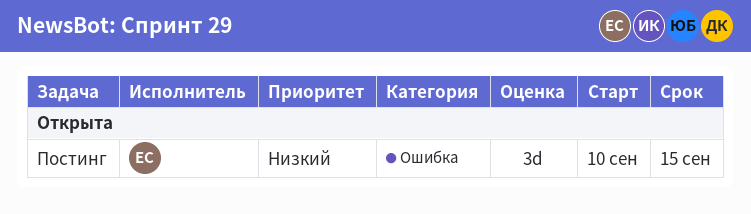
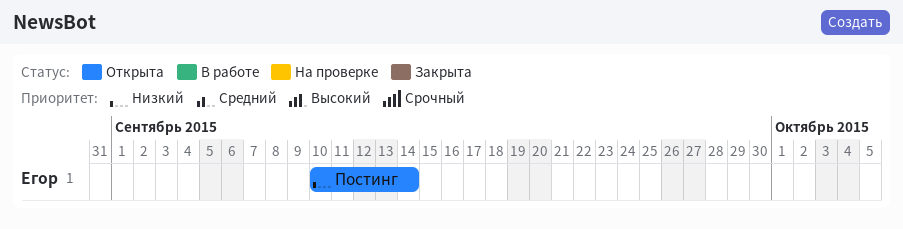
Постинг, due: Sep 15 -> Sep 14

